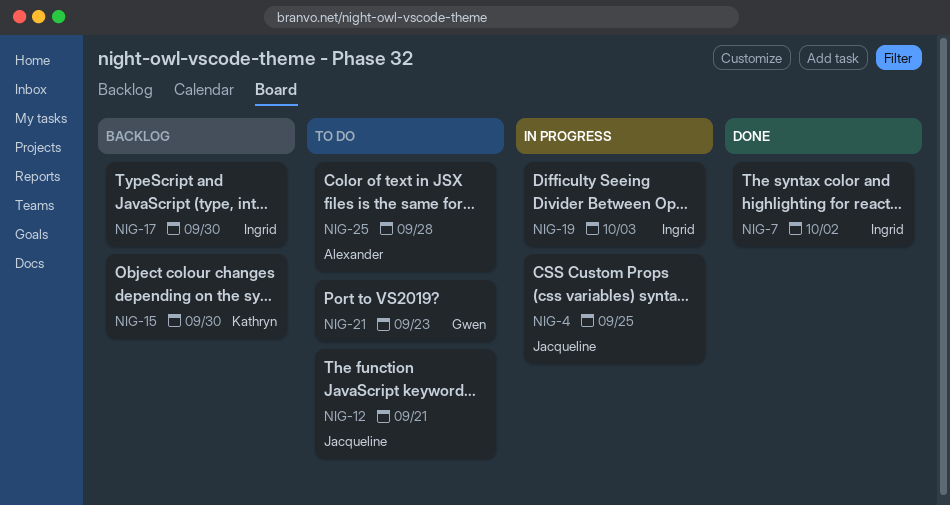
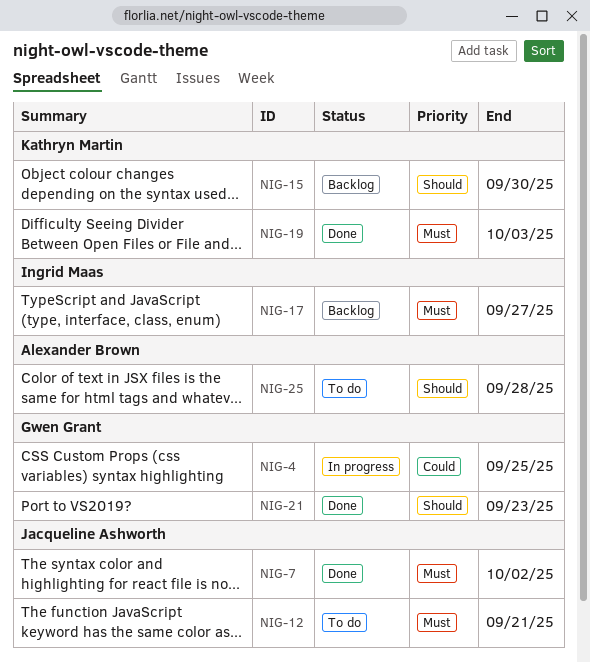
NIG-4, owner: Jacqueline Ashworth -> Gwen Grant
NIG-7, owner: Ingrid Maas -> Jacqueline Ashworth
NIG-17, due: Sep 30 -> Sep 27
NIG-19, status: In progress -> Done
NIG-19, owner: Ingrid Maas -> Kathryn Martin
NIG-21, status: To do -> Done

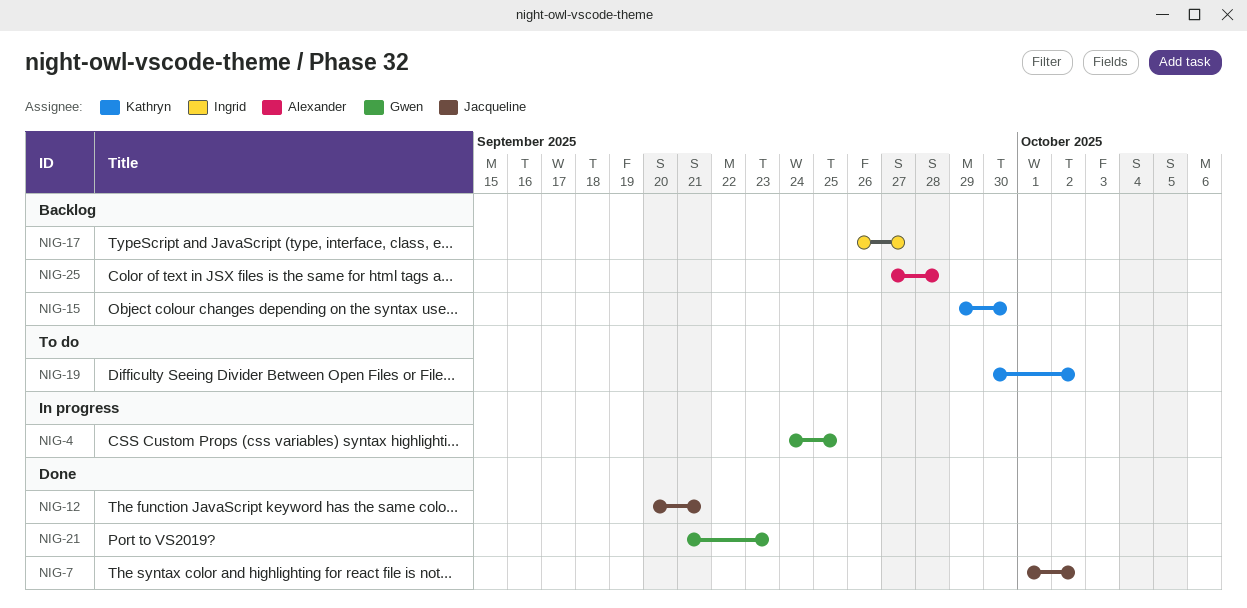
NIG-12, status: To do -> Done
NIG-19, status: Done -> To do
NIG-19, due: Oct 3 -> Oct 2
NIG-25, status: To do -> Backlog

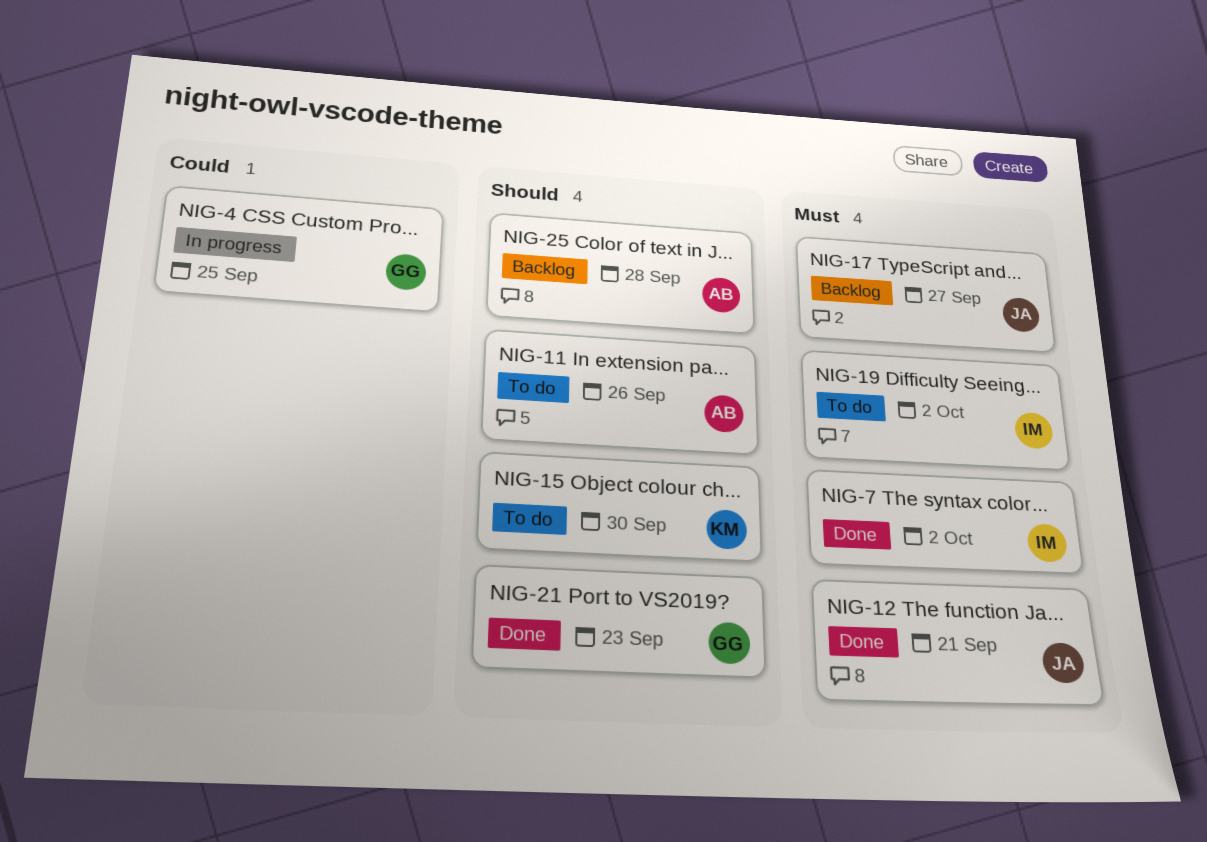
NIG-7, owner: Jacqueline -> Ingrid
NIG-11: none -> present
NIG-15, status: Backlog -> To do
NIG-17, owner: Ingrid -> Jacqueline
NIG-19, owner: Kathryn -> Ingrid

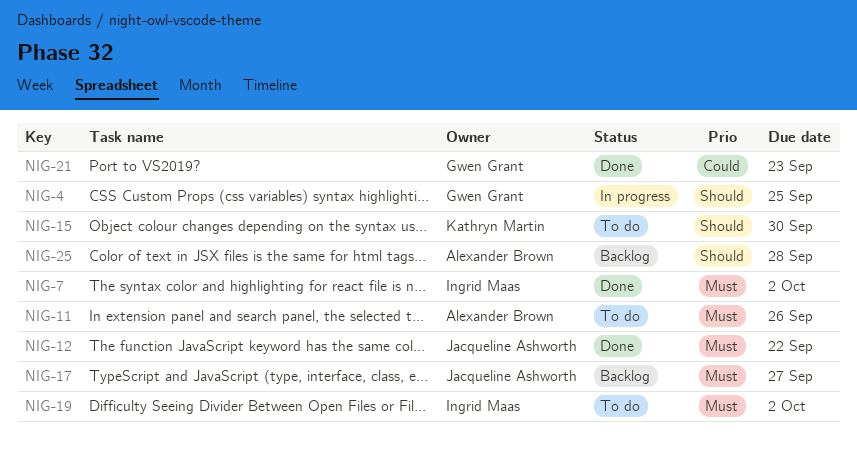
NIG-4, priority: Could -> Should
NIG-11, priority: Should -> Must
NIG-12, due: Sep 21 -> Sep 22
NIG-21, priority: Should -> Could

